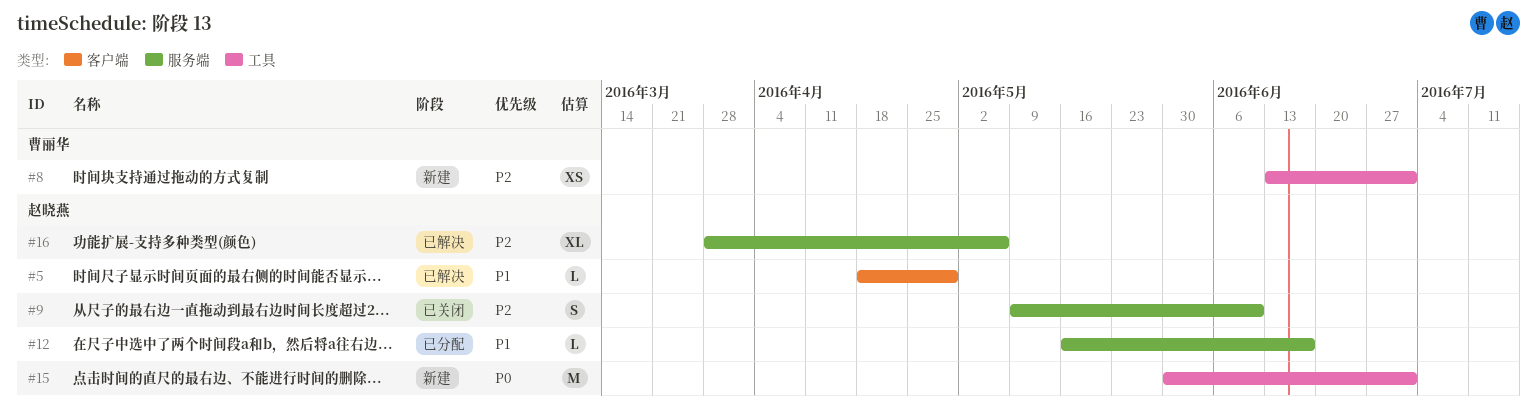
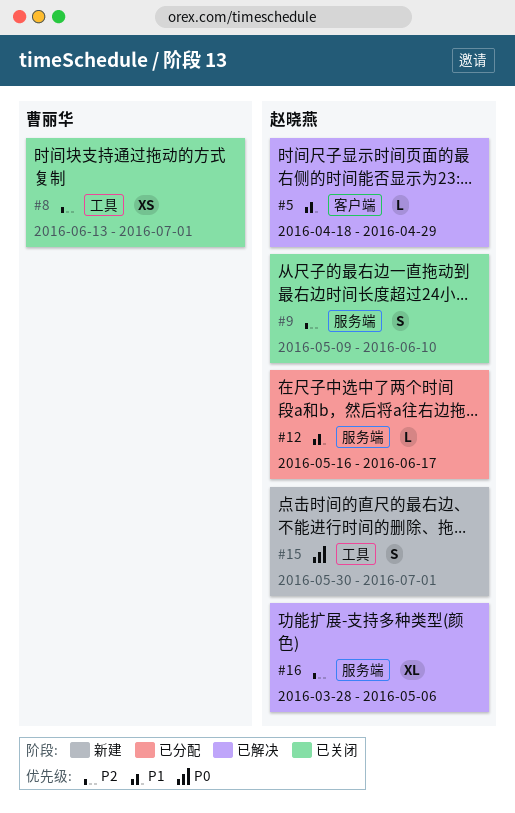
#8, status: 新建 -> 已关闭
#15, estimate: M -> S

